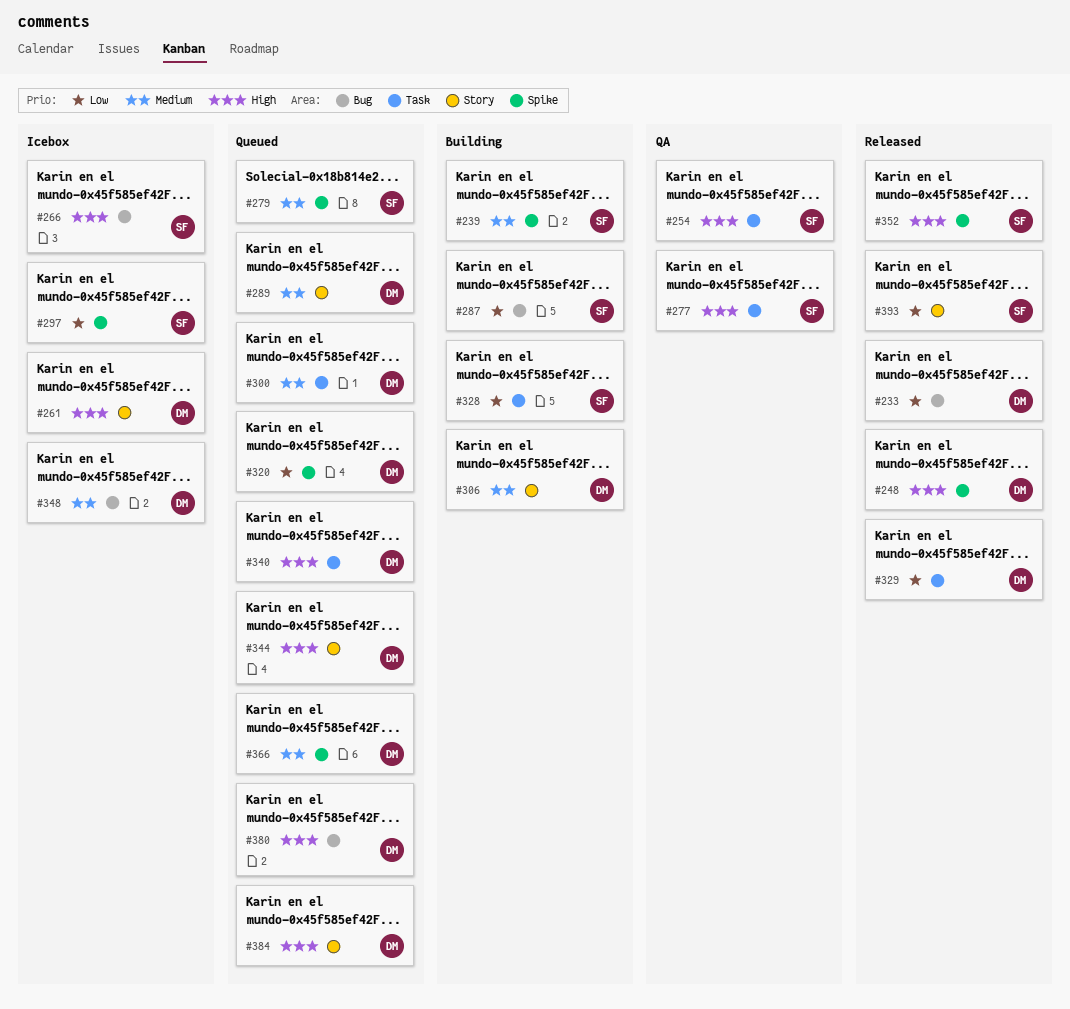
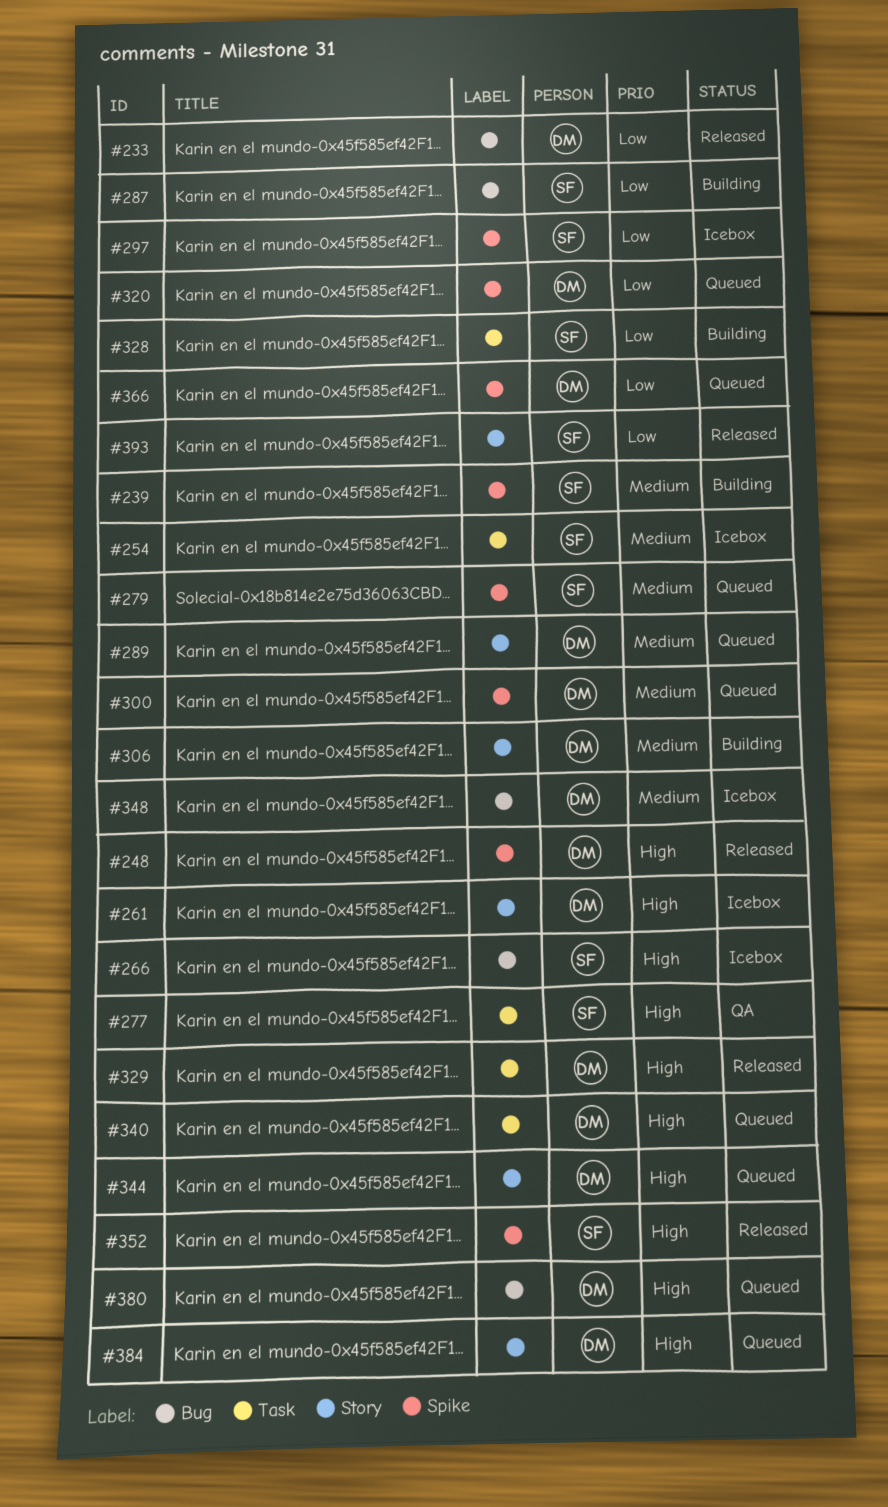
#254, status: QA -> Icebox
#254, priority: High -> Medium
#300, label: Task -> Spike
#329, priority: Low -> High
#366, priority: Medium -> Low

